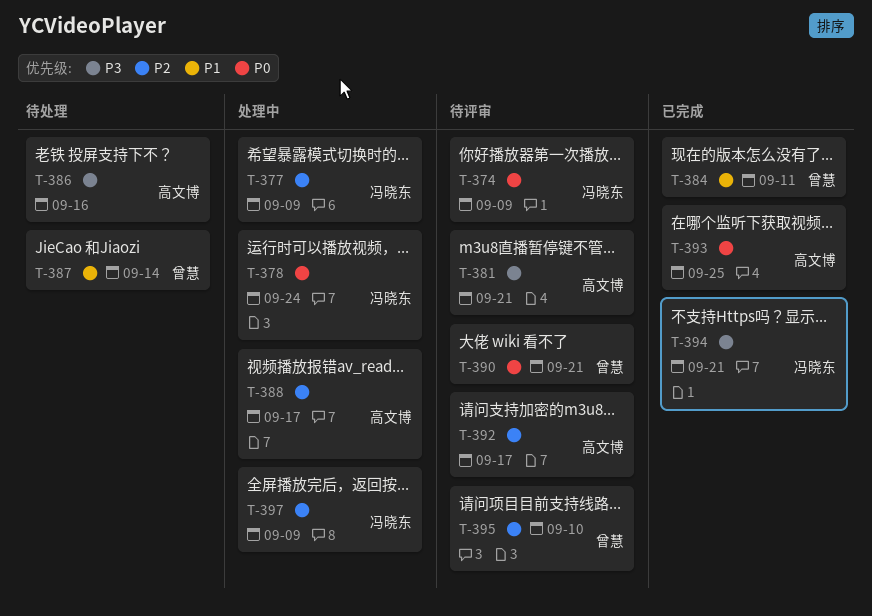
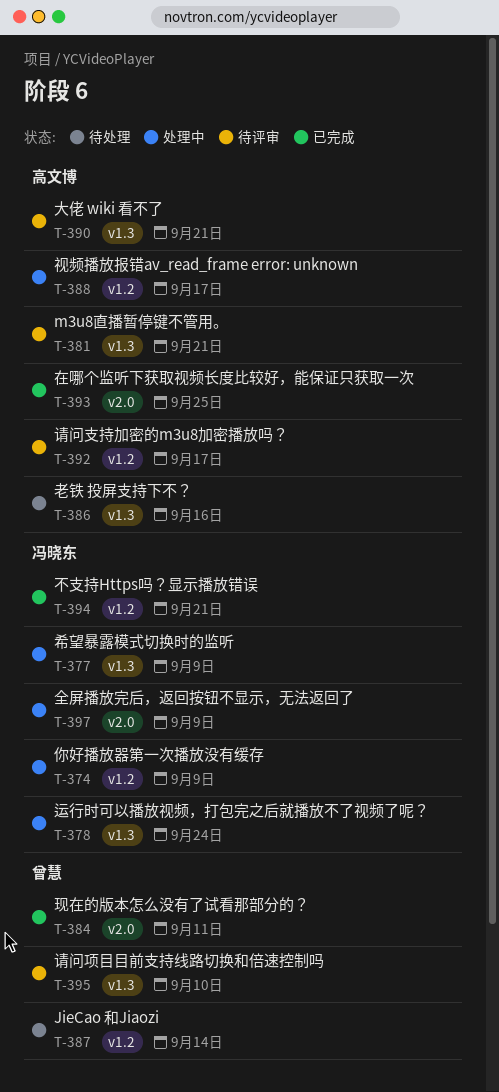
T-374, status: 待评审 -> 处理中
T-390, owner: 曾慧 -> 高文博

